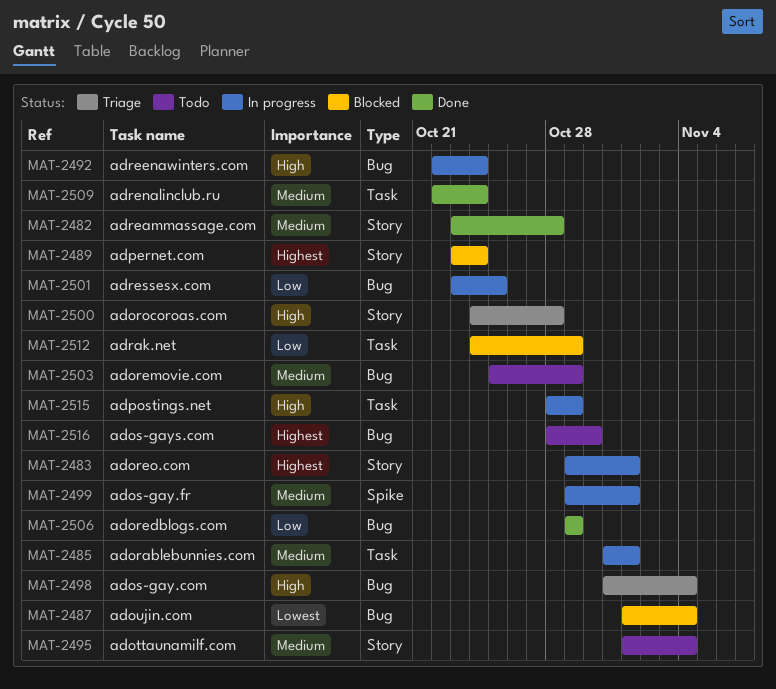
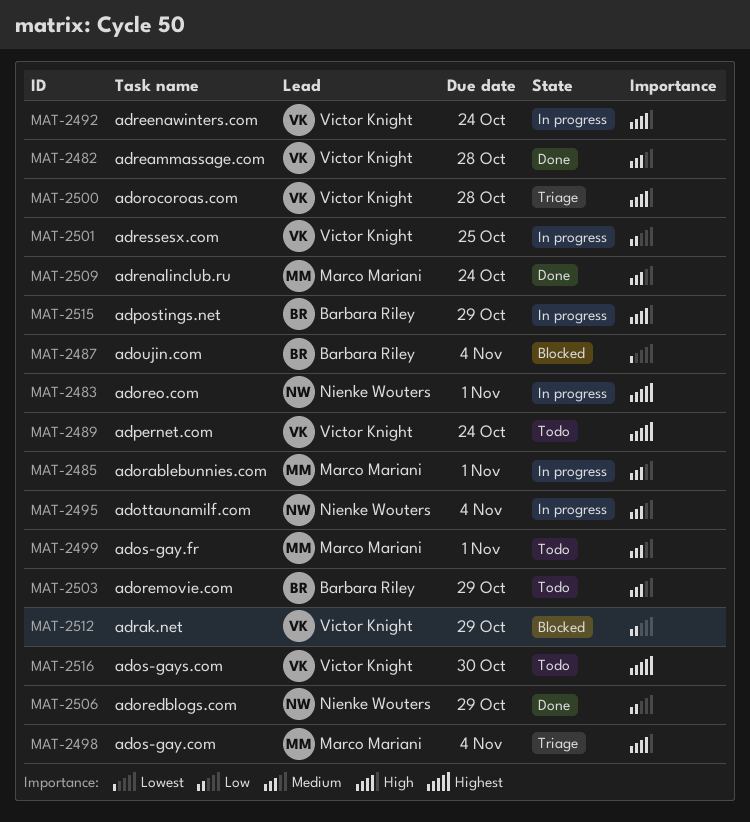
MAT-2489, status: Blocked -> Todo
MAT-2495, status: Todo -> In progress
MAT-2499, status: In progress -> Todo

